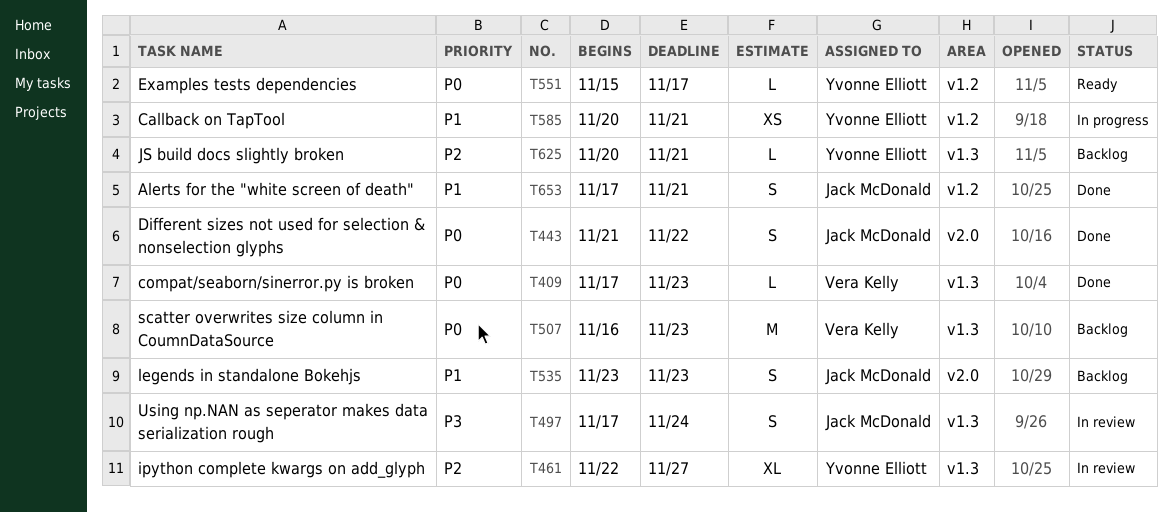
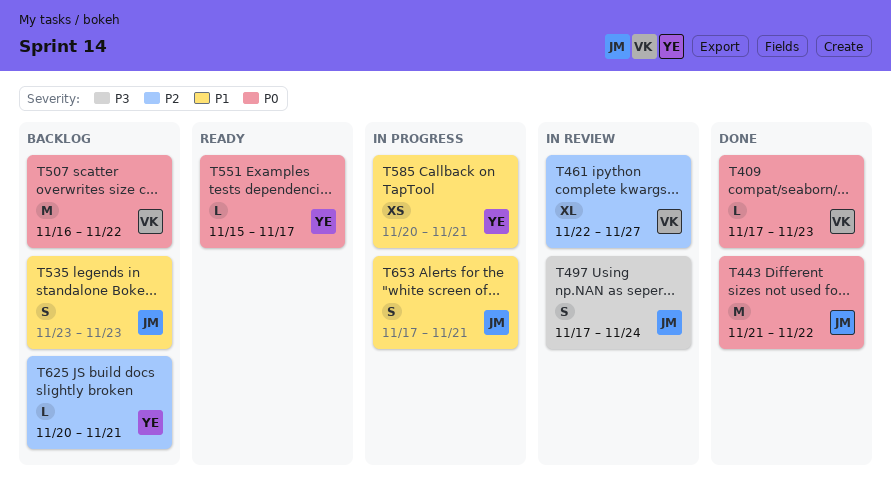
T443, estimate: S -> M
T461, owner: Yvonne Elliott -> Vera Kelly
T507, due: Nov 23 -> Nov 22
T653, status: Done -> In progress

